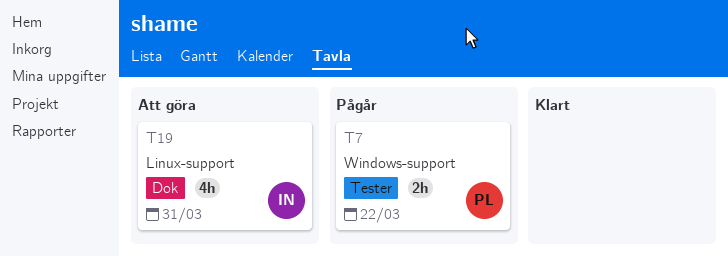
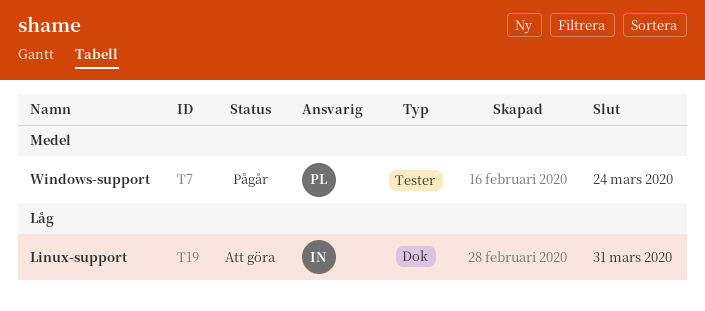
T7, due: Mar 22 -> Mar 24

